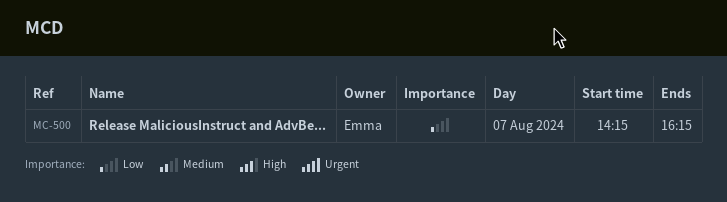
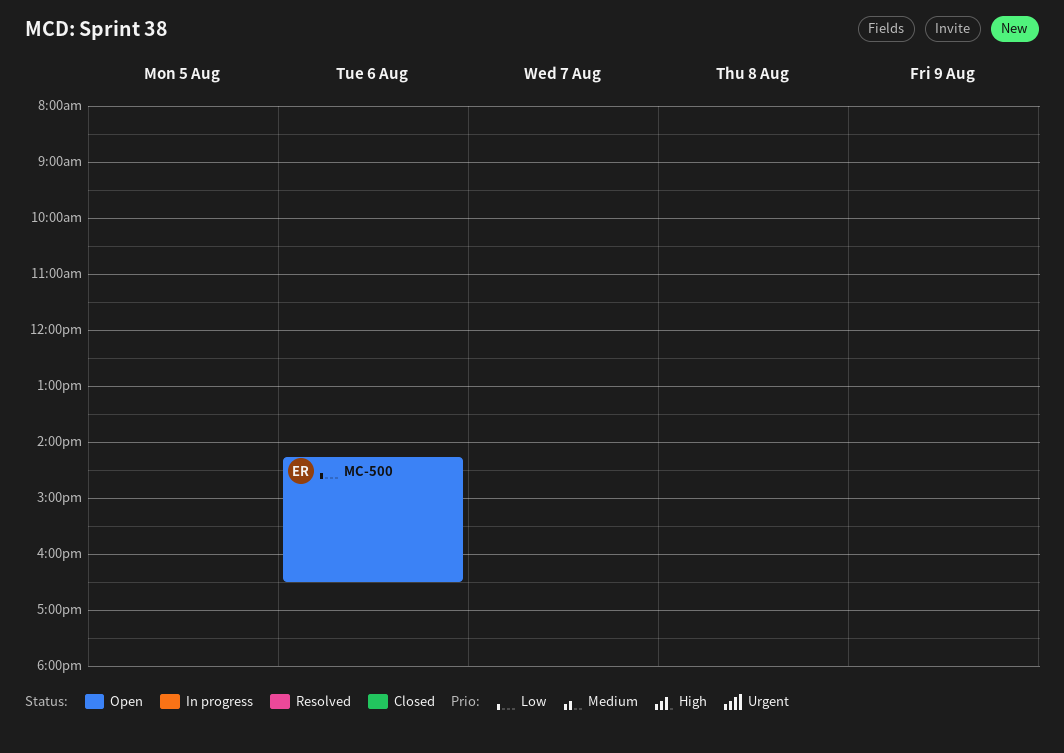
MC-500, day: Aug 7 -> Aug 6
MC-500, ends: 16:15 -> 16:30

